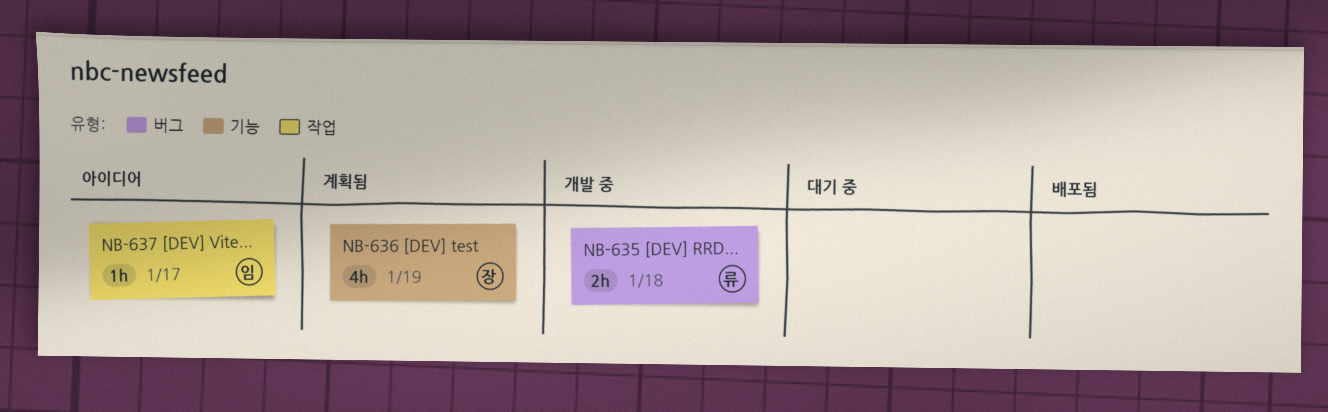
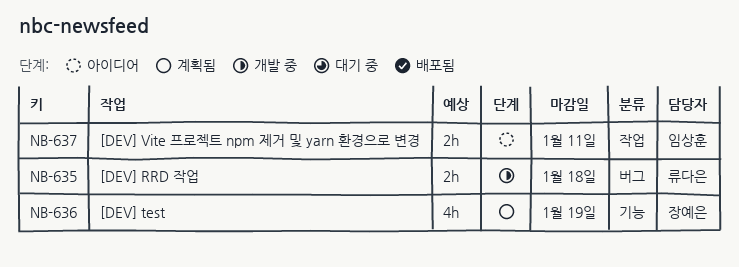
NB-637, estimate: 1h -> 2h
NB-637, due: Jan 17 -> Jan 11

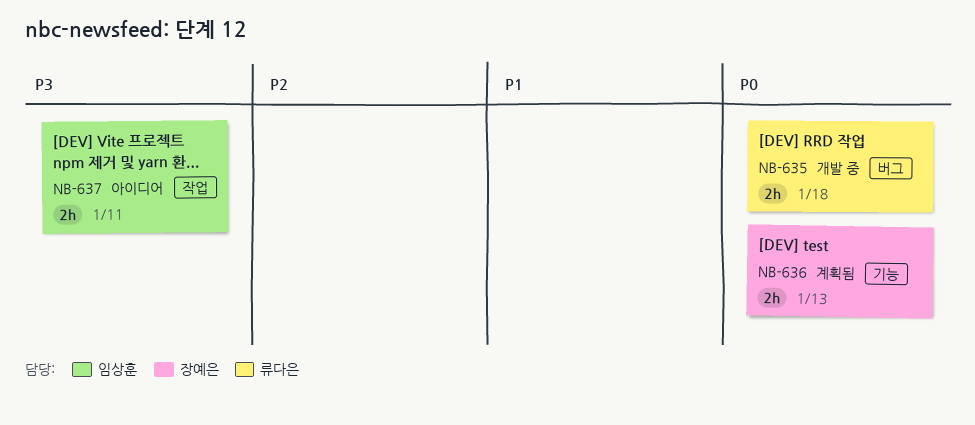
NB-636, estimate: 4h -> 2h
NB-636, due: Jan 19 -> Jan 13

